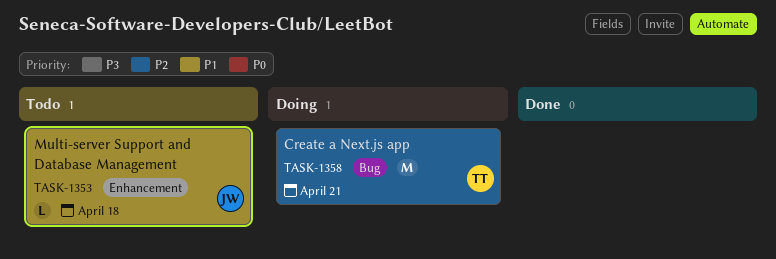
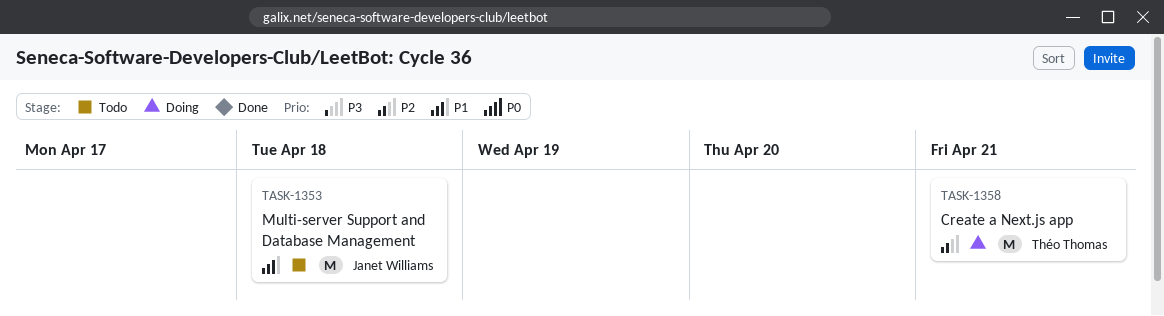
TASK-1353, estimate: L -> M

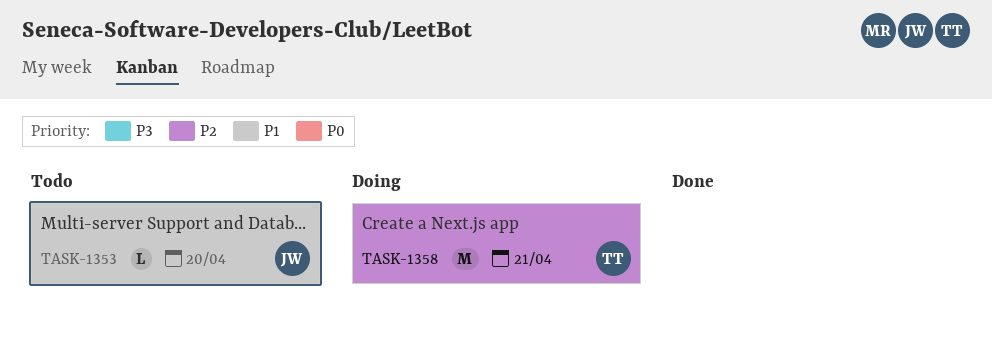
TASK-1353, estimate: M -> L
TASK-1353, due: Apr 18 -> Apr 20

